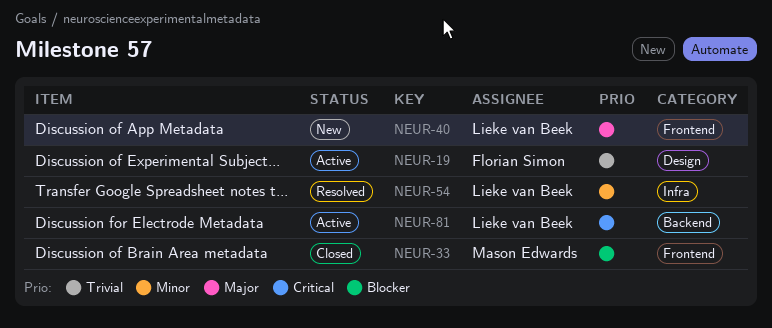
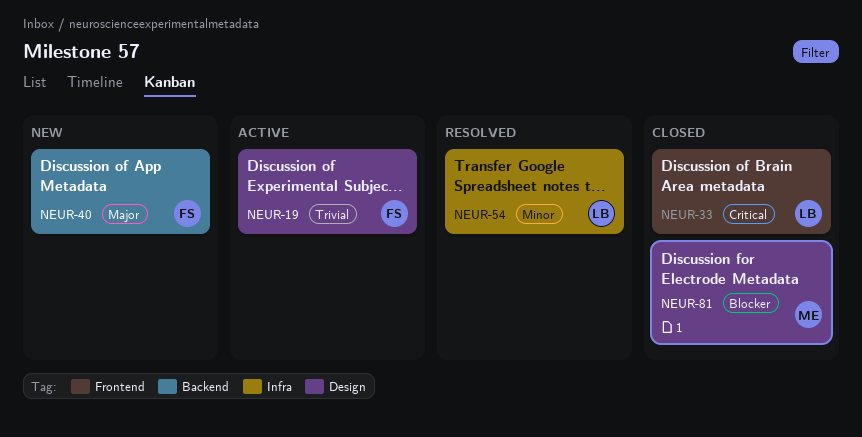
NEUR-33, owner: Mason Edwards -> Lieke van Beek
NEUR-33, priority: Blocker -> Critical
NEUR-40, owner: Lieke van Beek -> Florian Simon
NEUR-40, label: Frontend -> Backend
NEUR-81, status: Active -> Closed
NEUR-81, owner: Lieke van Beek -> Mason Edwards
NEUR-81, priority: Critical -> Blocker
NEUR-81, label: Backend -> Design

